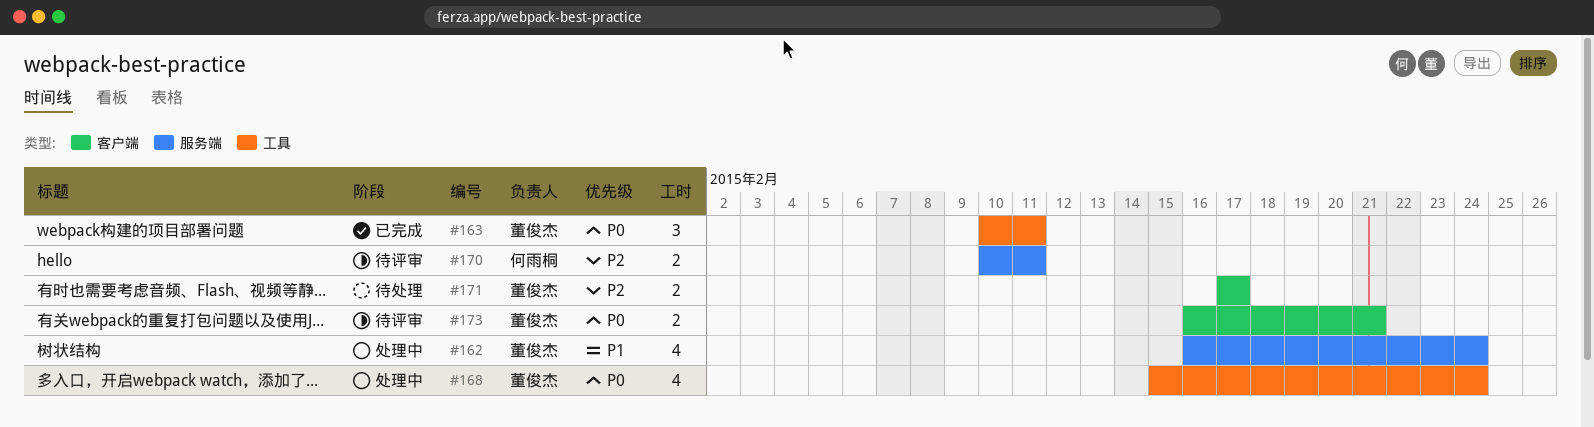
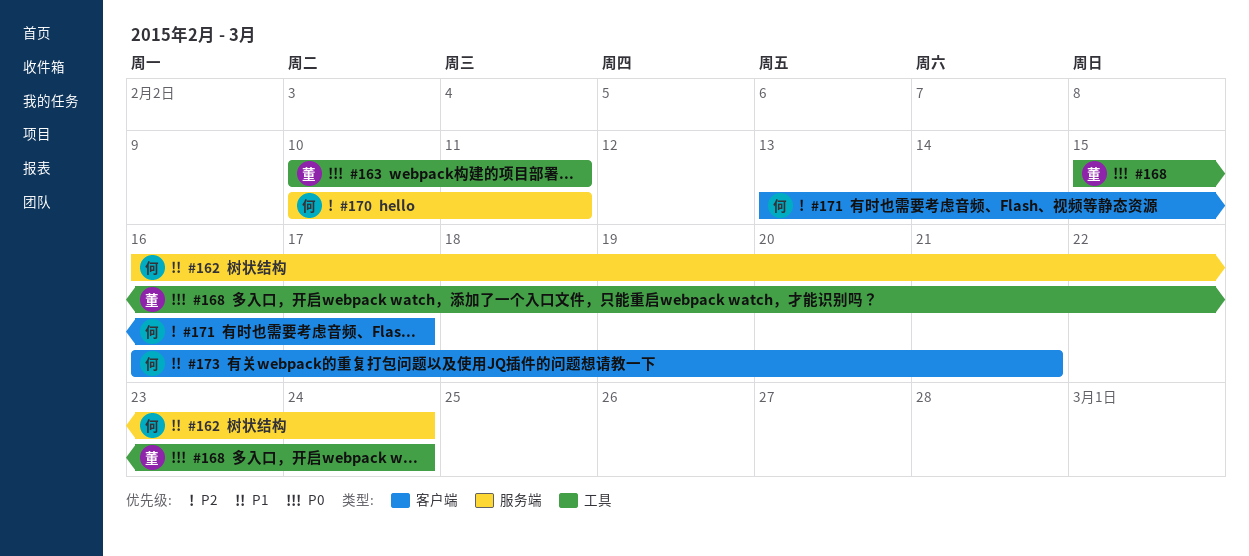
#162, owner: 董俊杰 -> 何雨桐
#171, owner: 董俊杰 -> 何雨桐
#171, start: Feb 17 -> Feb 13
#173, owner: 董俊杰 -> 何雨桐
#173, priority: P0 -> P1

